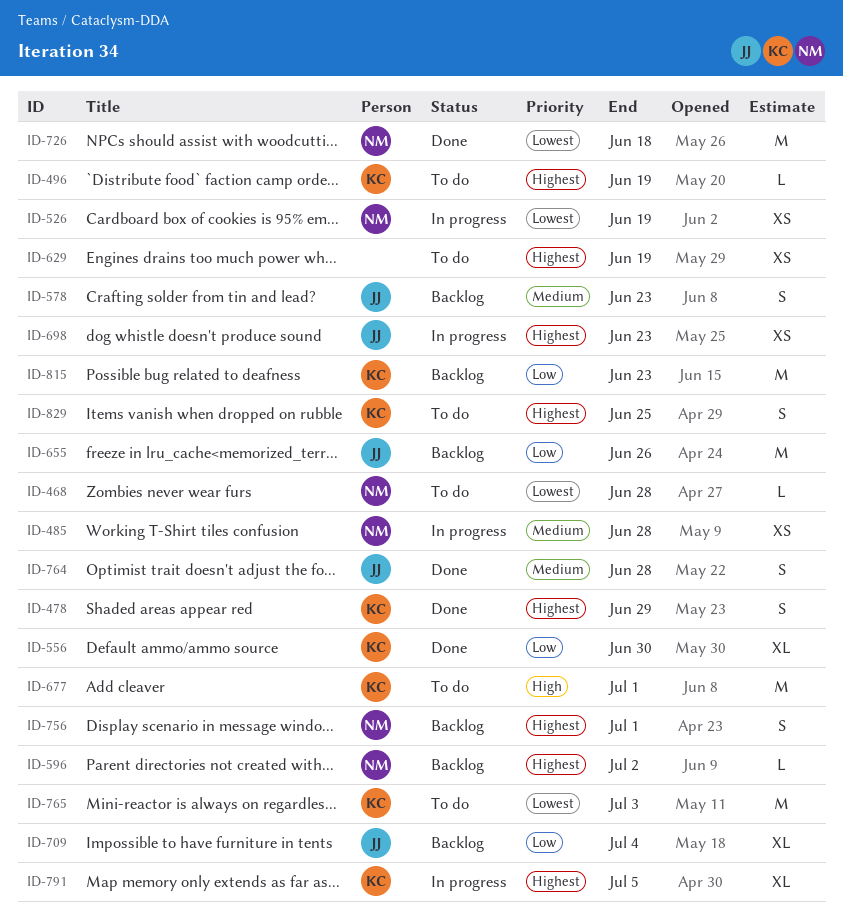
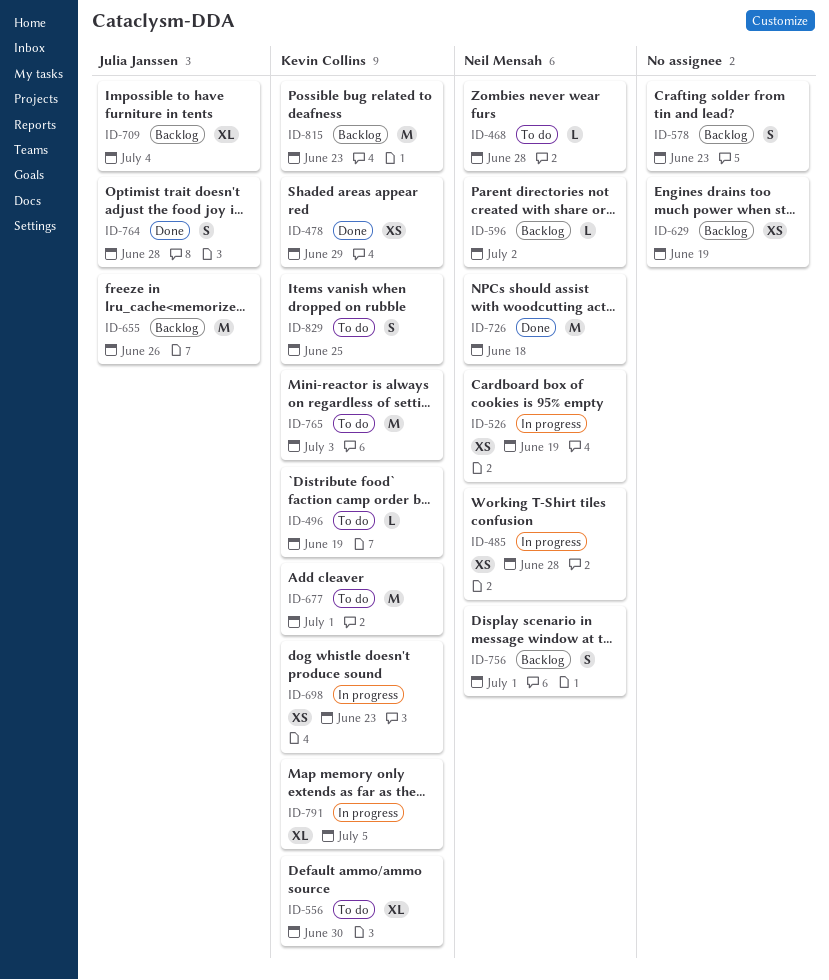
ID-478, estimate: S -> XS
ID-556, status: Done -> To do
ID-578, owner: Julia Janssen -> none
ID-629, status: To do -> Backlog
ID-698, owner: Julia Janssen -> Kevin Collins

